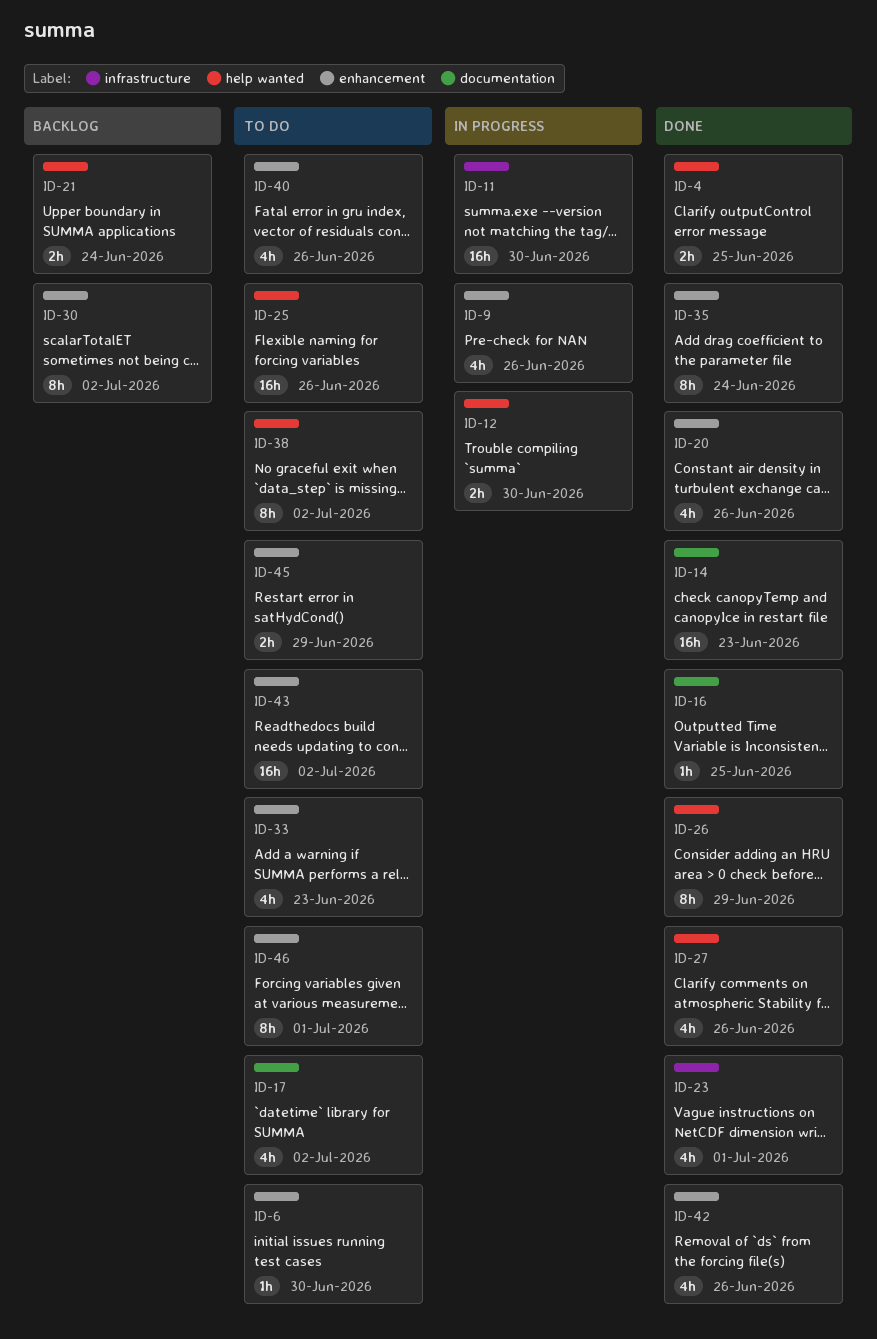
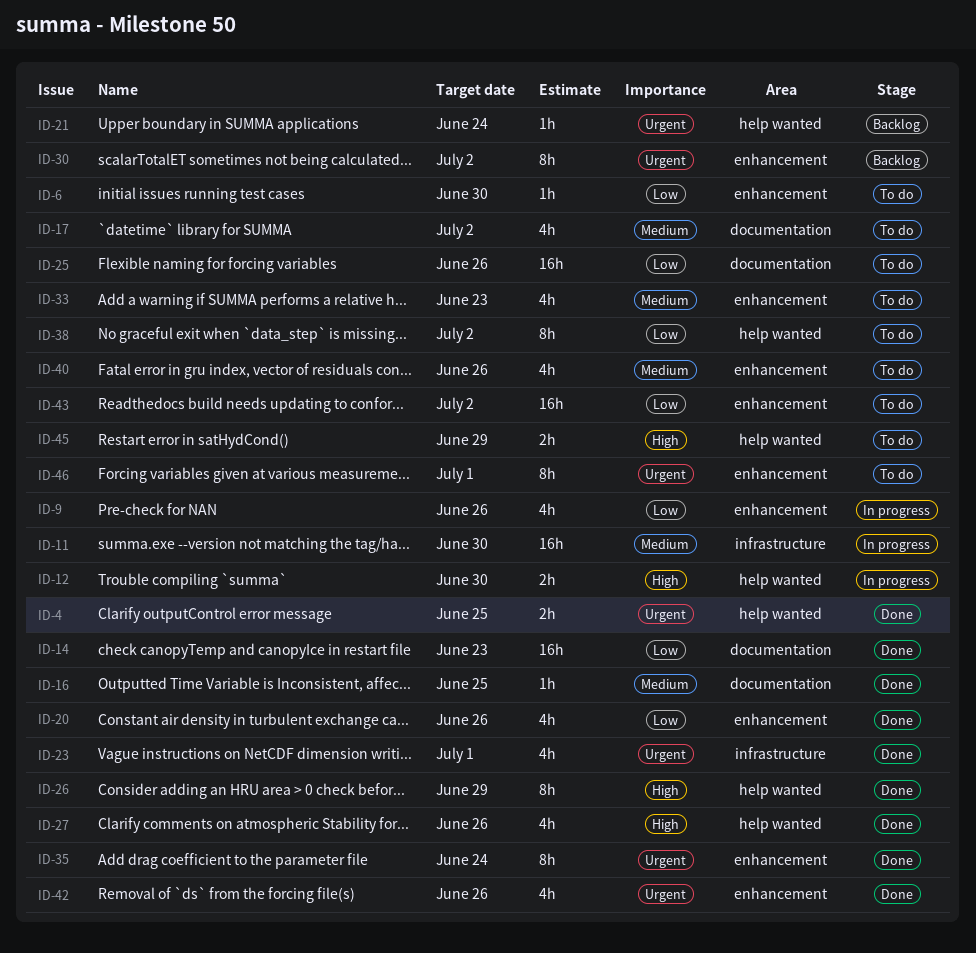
ID-21, estimate: 2h -> 1h
ID-25, label: help wanted -> documentation
ID-45, label: enhancement -> help wanted

